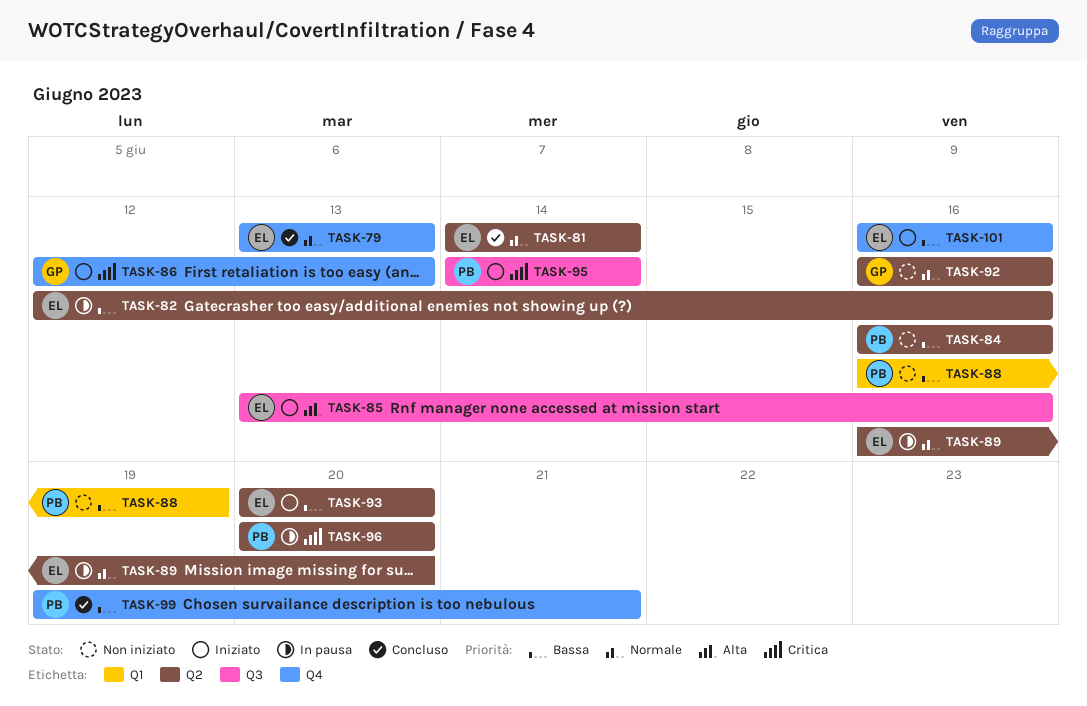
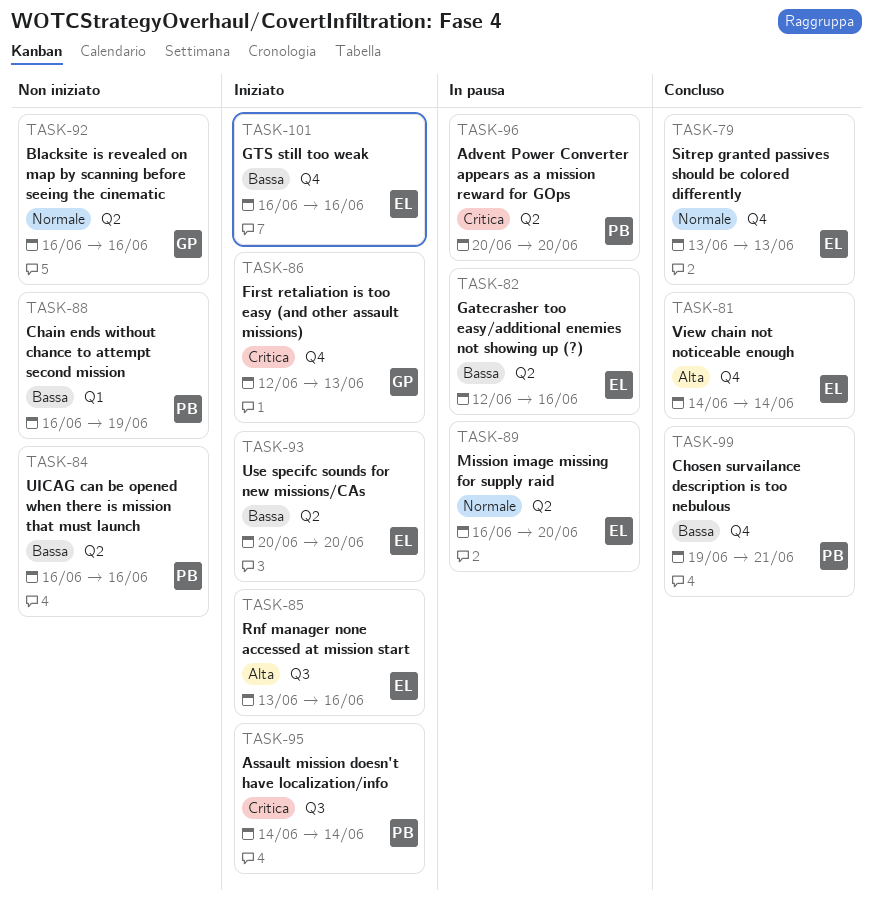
TASK-81, priority: Normale -> Alta
TASK-81, label: Q2 -> Q4

